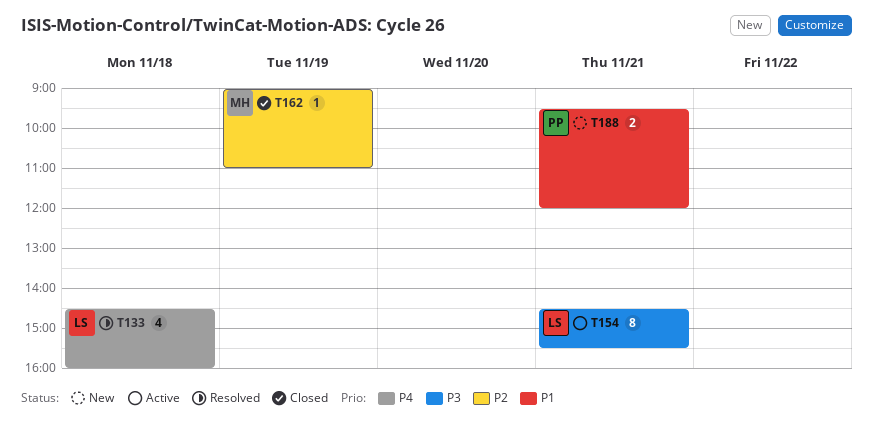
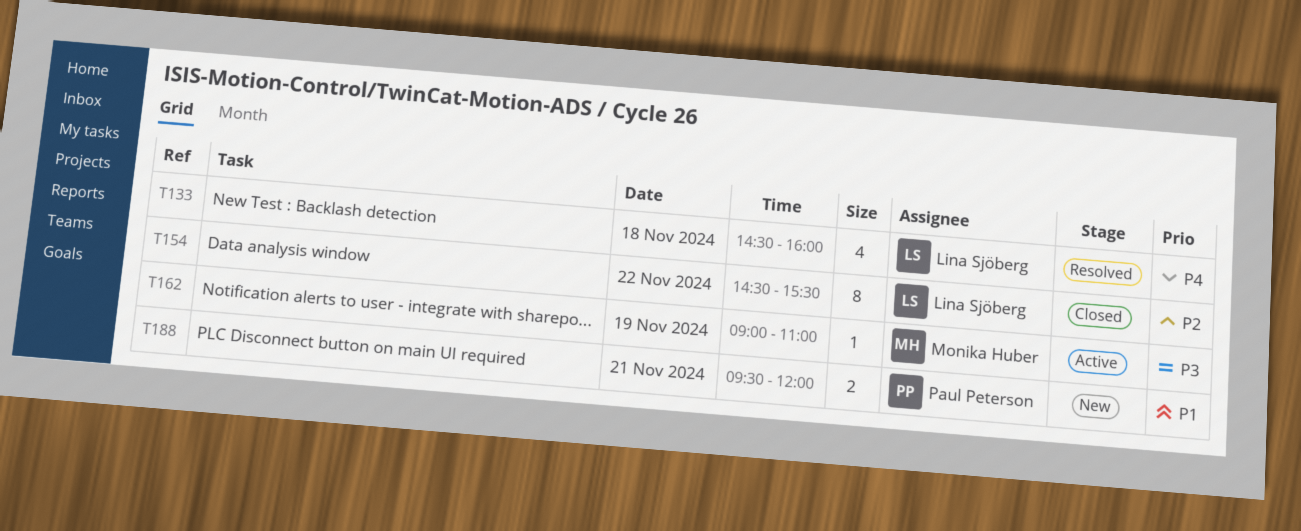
T154, status: Active -> Closed
T154, priority: P3 -> P2
T154, day: Nov 21 -> Nov 22
T162, status: Closed -> Active
T162, priority: P2 -> P3

